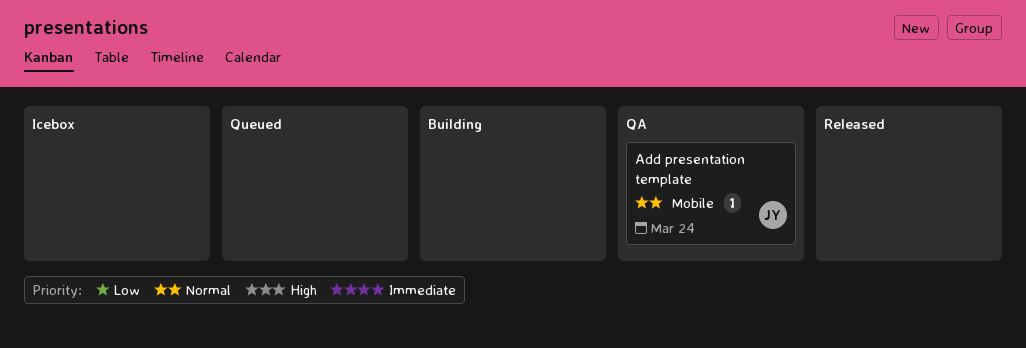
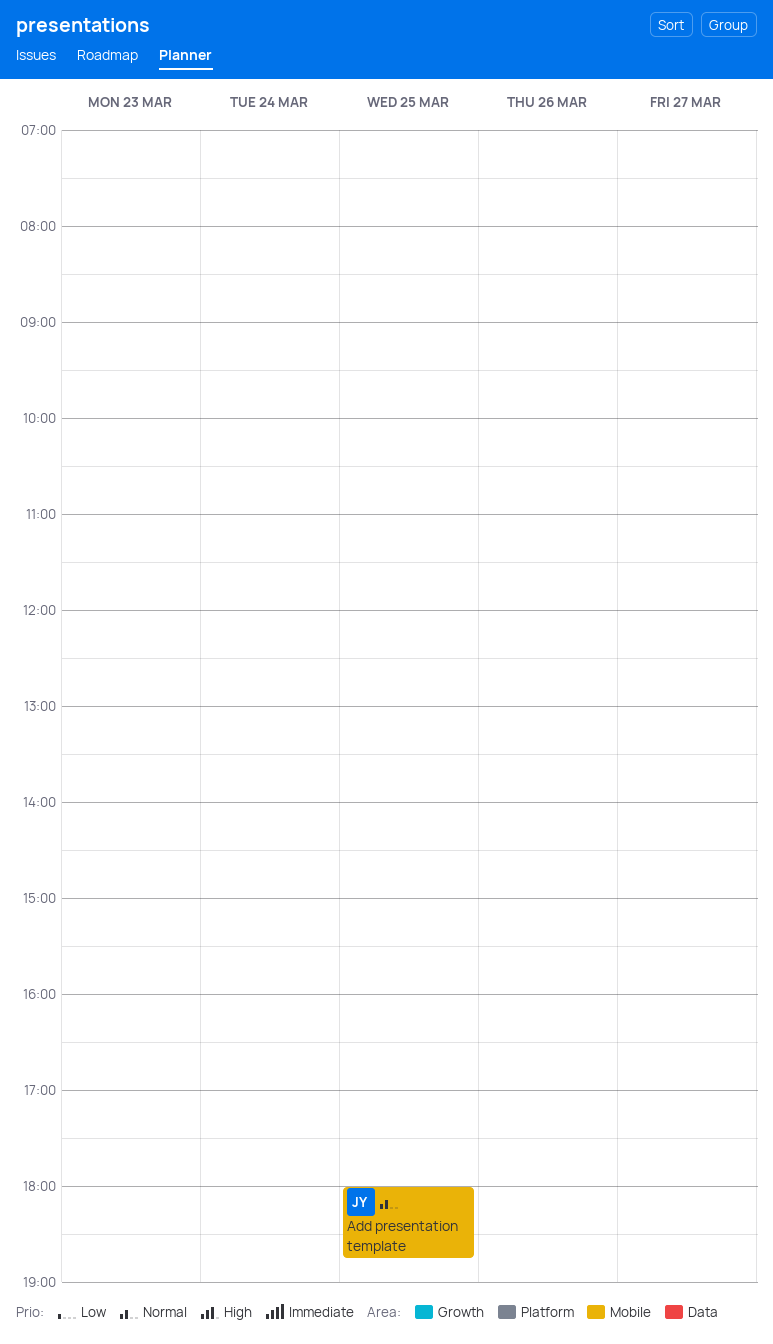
Add presentation template, day: Mar 24 -> Mar 25

